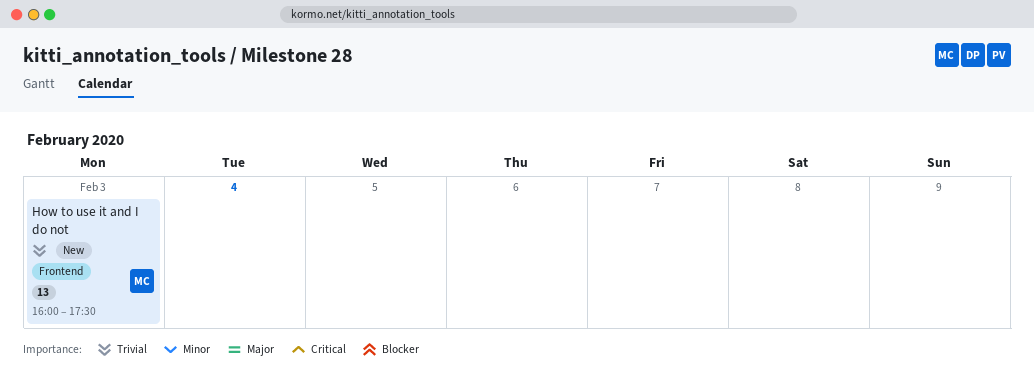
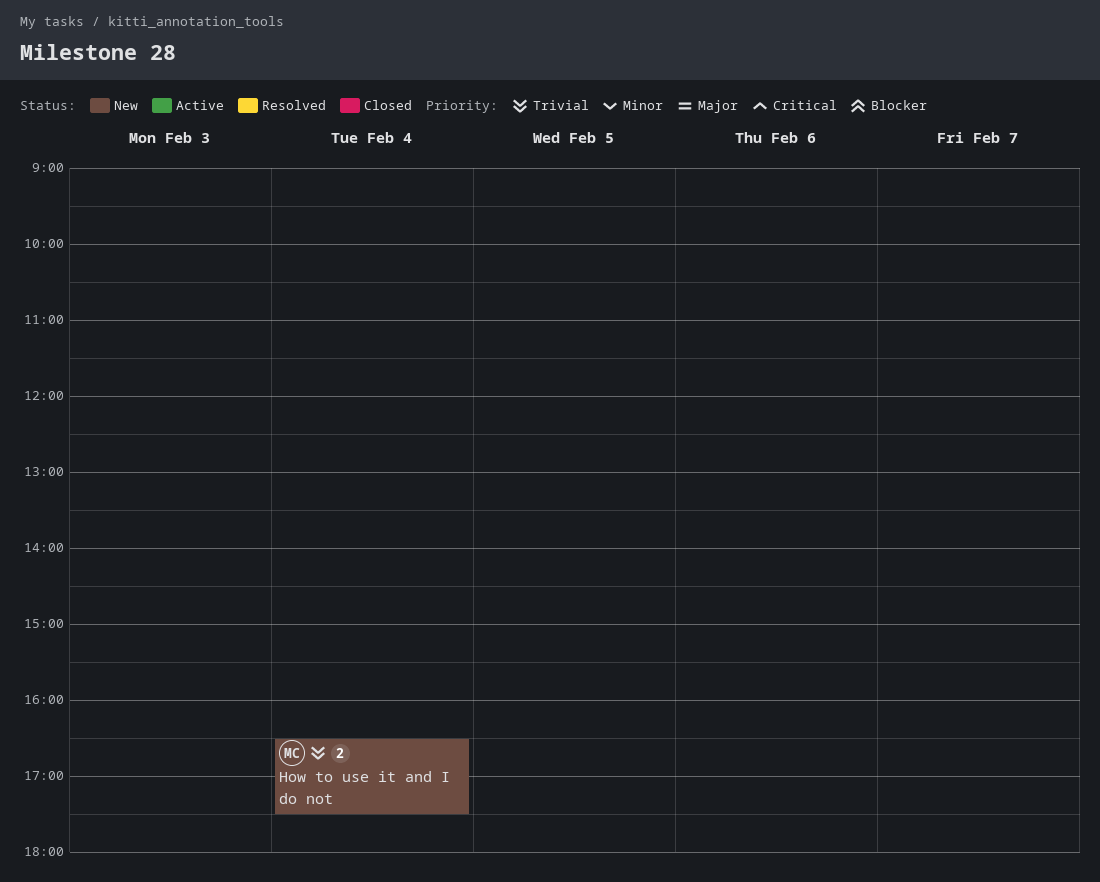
How to use it and I do not, estimate: 13 -> 2
How to use it and I do not, day: Feb 3 -> Feb 4
How to use it and I do not, begins: 16:00 -> 16:30

